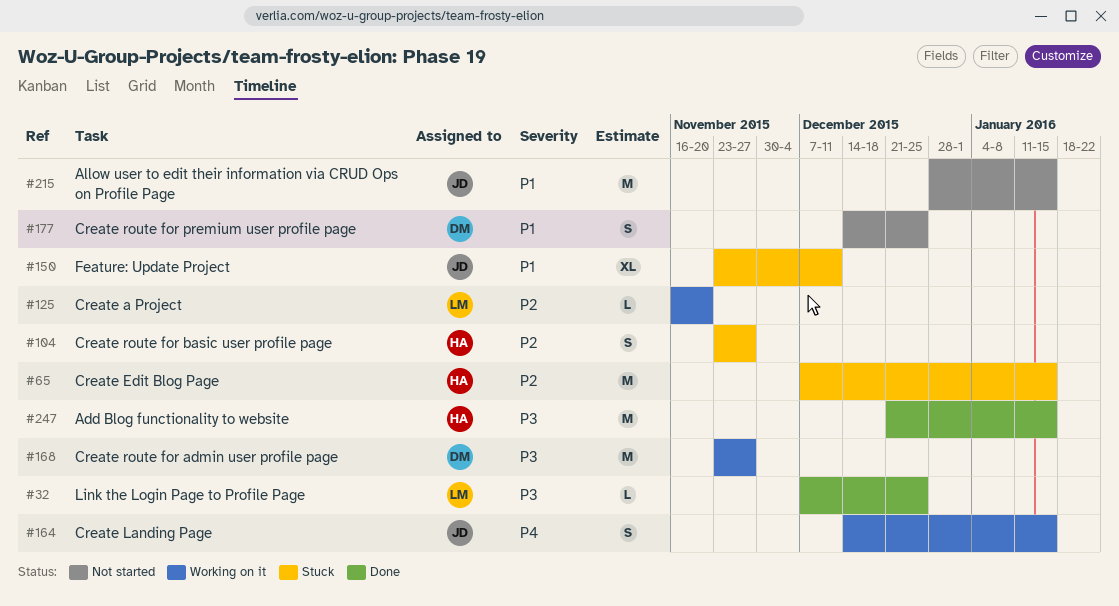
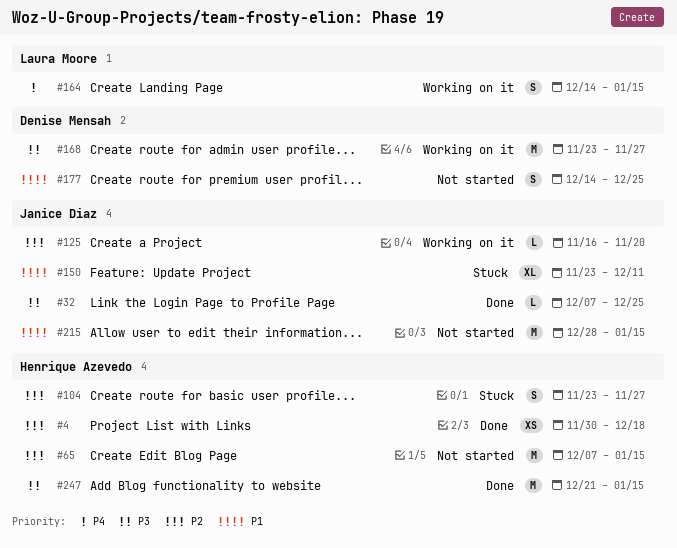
#4: none -> present
#32, owner: Laura Moore -> Janice Diaz
#65, status: Stuck -> Not started
#125, owner: Laura Moore -> Janice Diaz
#164, owner: Janice Diaz -> Laura Moore

